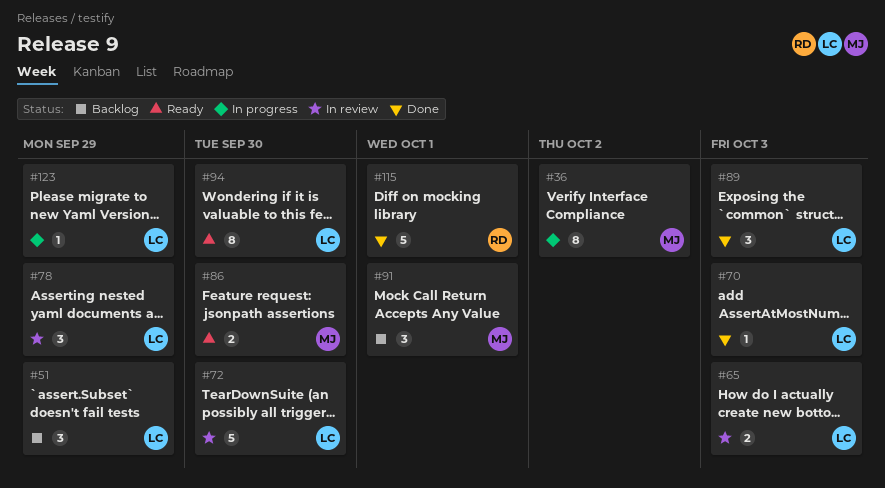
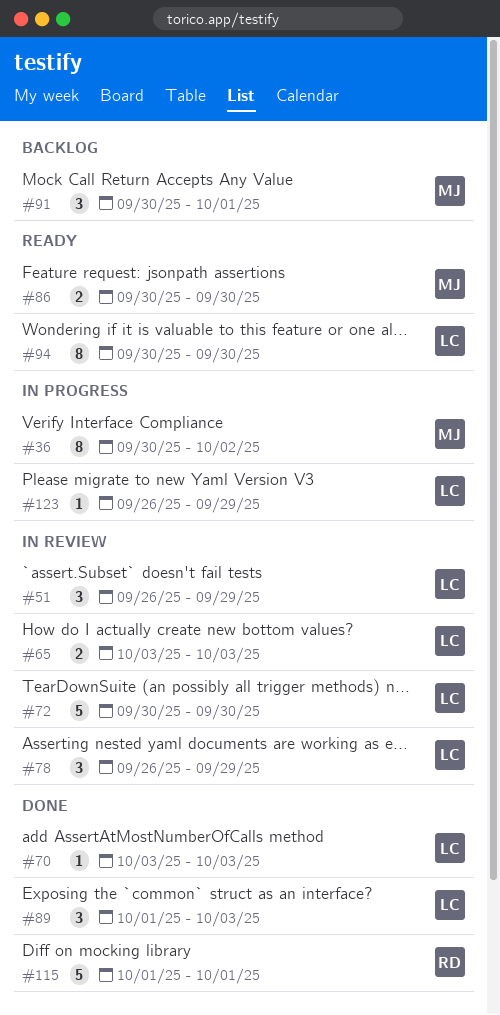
#51, status: Backlog -> In review

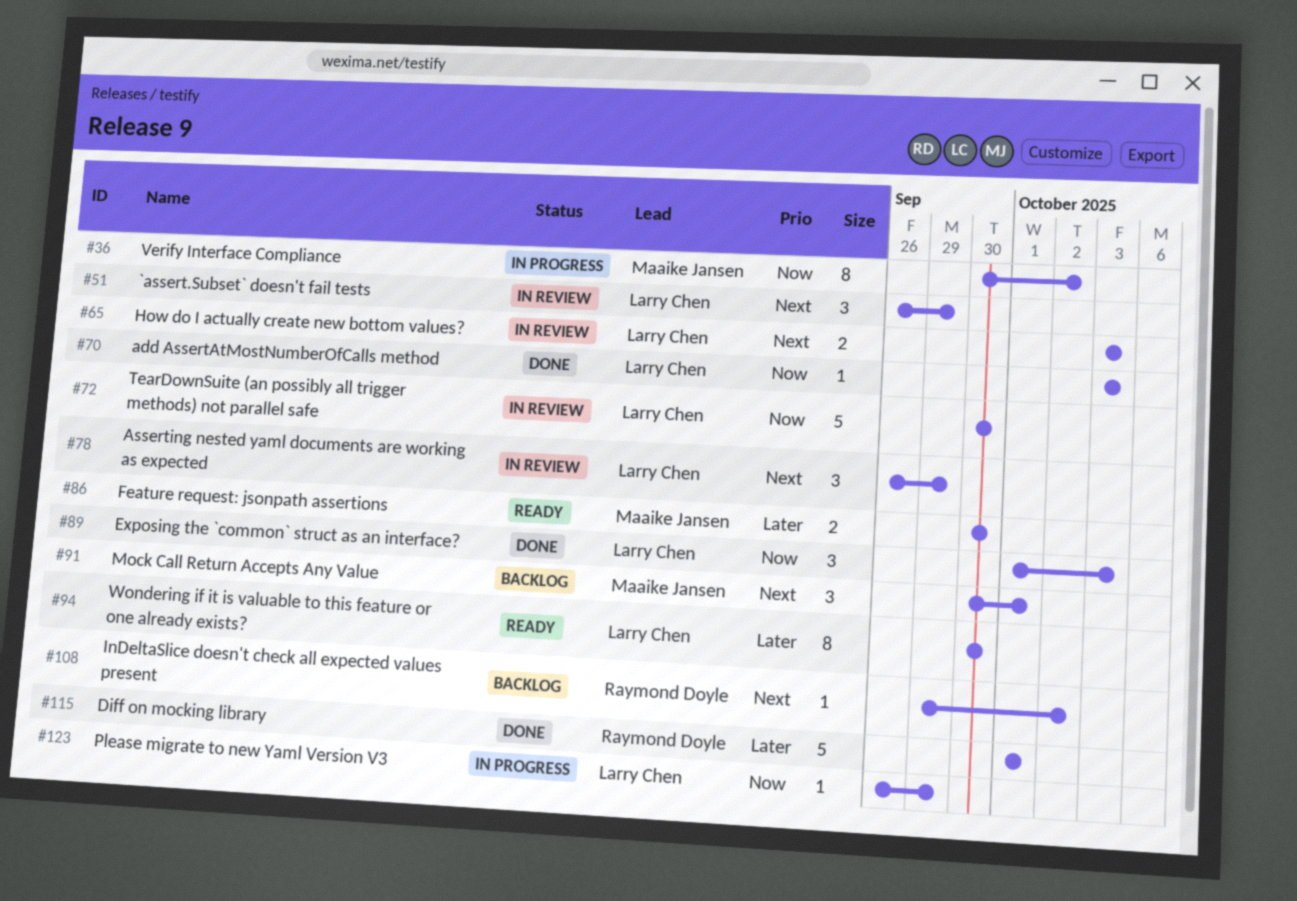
#108: none -> present

